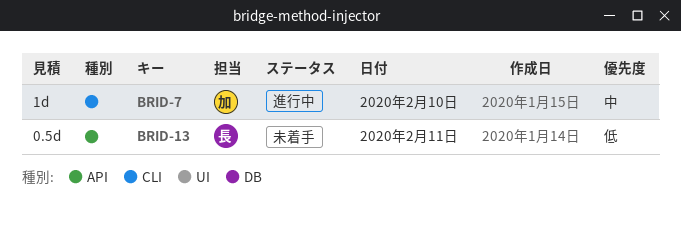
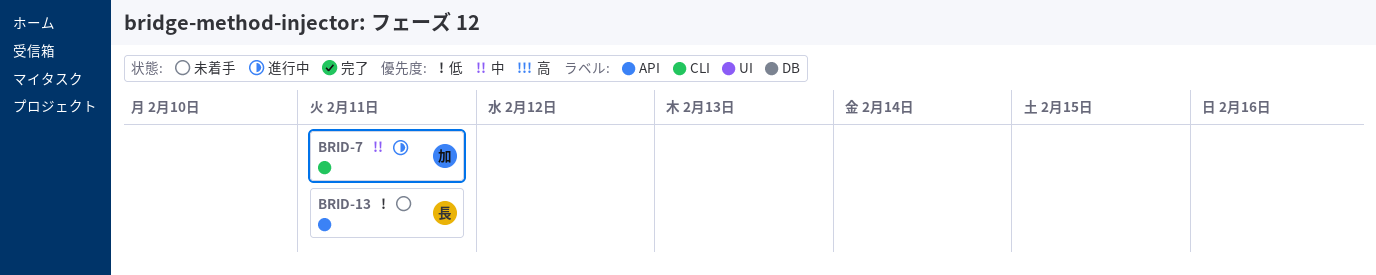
BRID-7, day: Feb 10 -> Feb 11

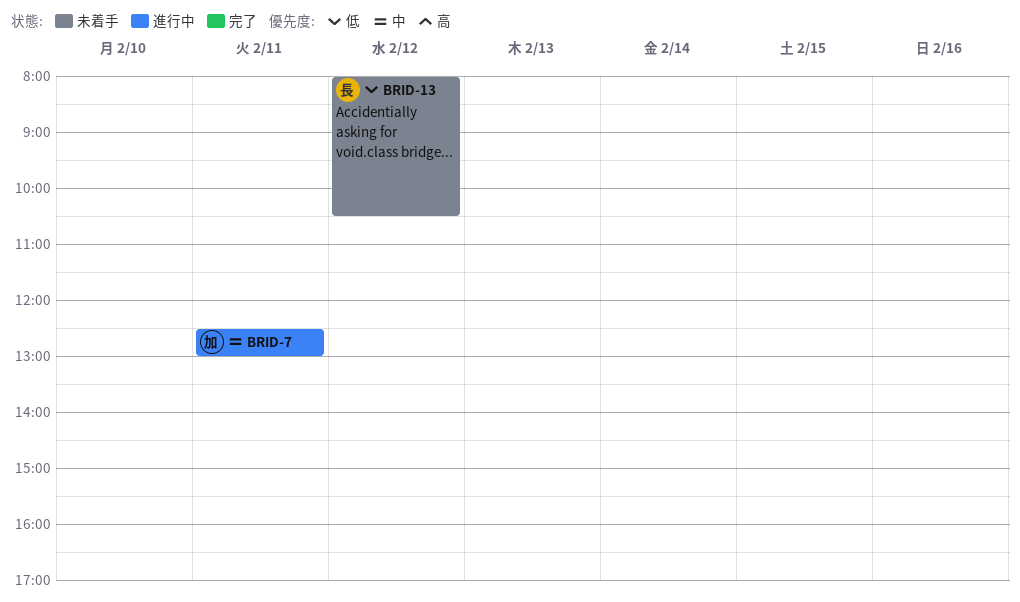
BRID-13, day: Feb 11 -> Feb 12

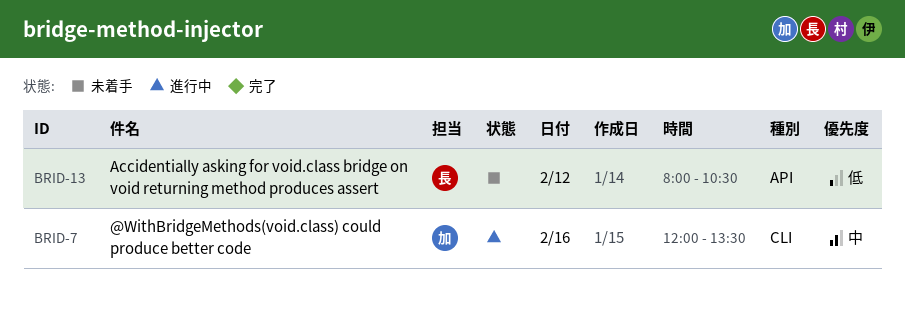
BRID-7, day: Feb 11 -> Feb 16
BRID-7, begins: 12:30 -> 12:00
BRID-7, ends: 13:00 -> 13:30

